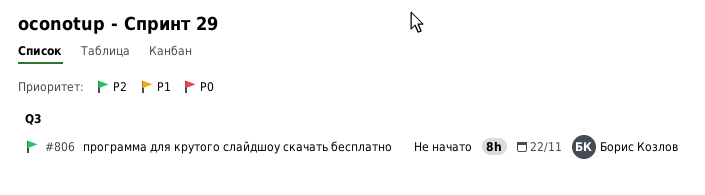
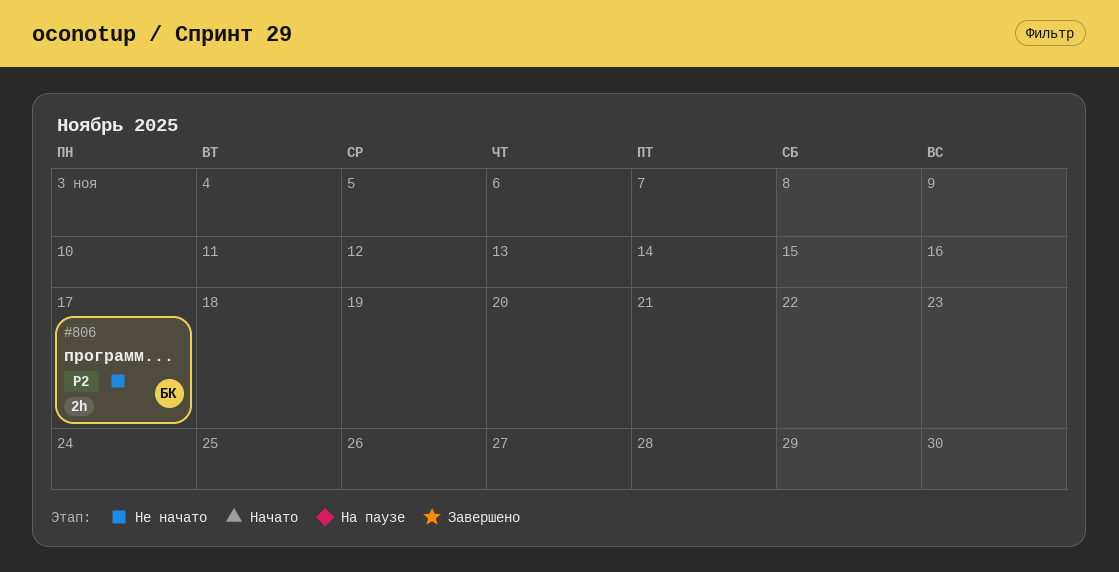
#806, estimate: 8h -> 2h
#806, due: Nov 22 -> Nov 17

